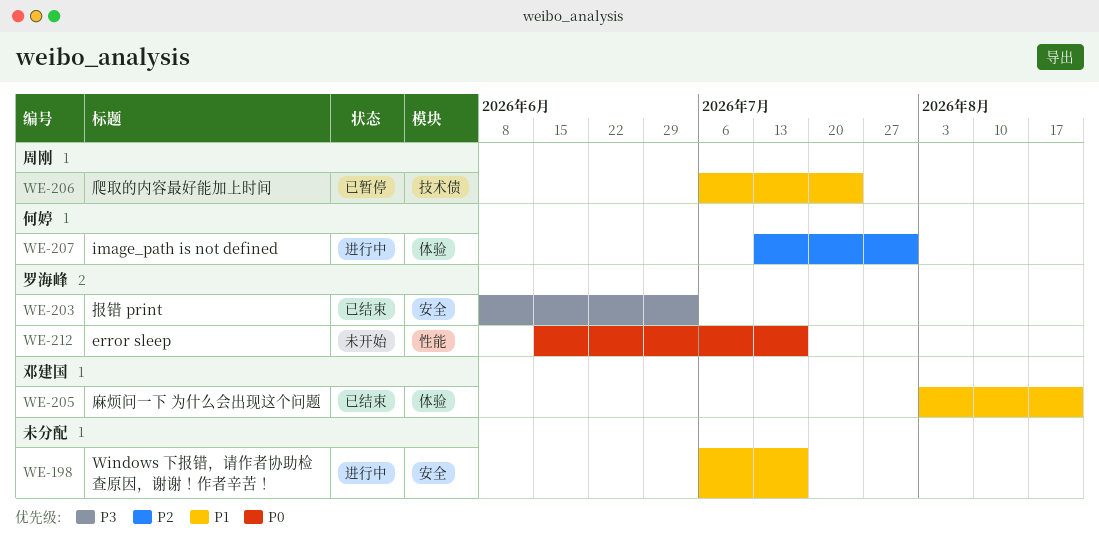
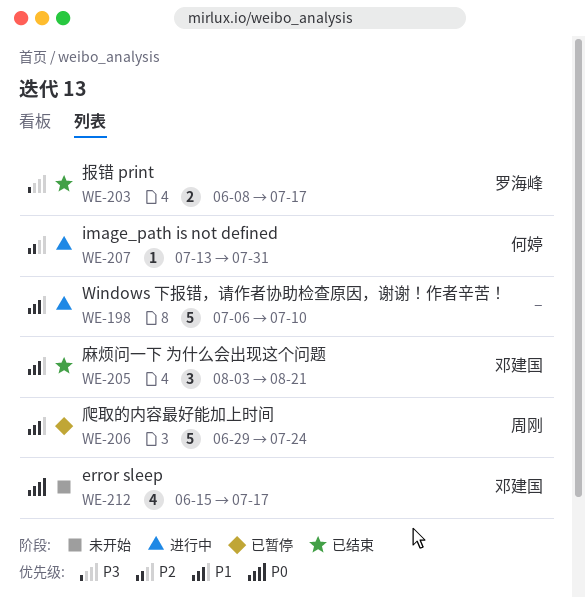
WE-198, due: Jul 17 -> Jul 10
WE-203, due: Jul 3 -> Jul 17
WE-206, start: Jul 6 -> Jun 29
WE-212, owner: 罗海峰 -> 邓建国

